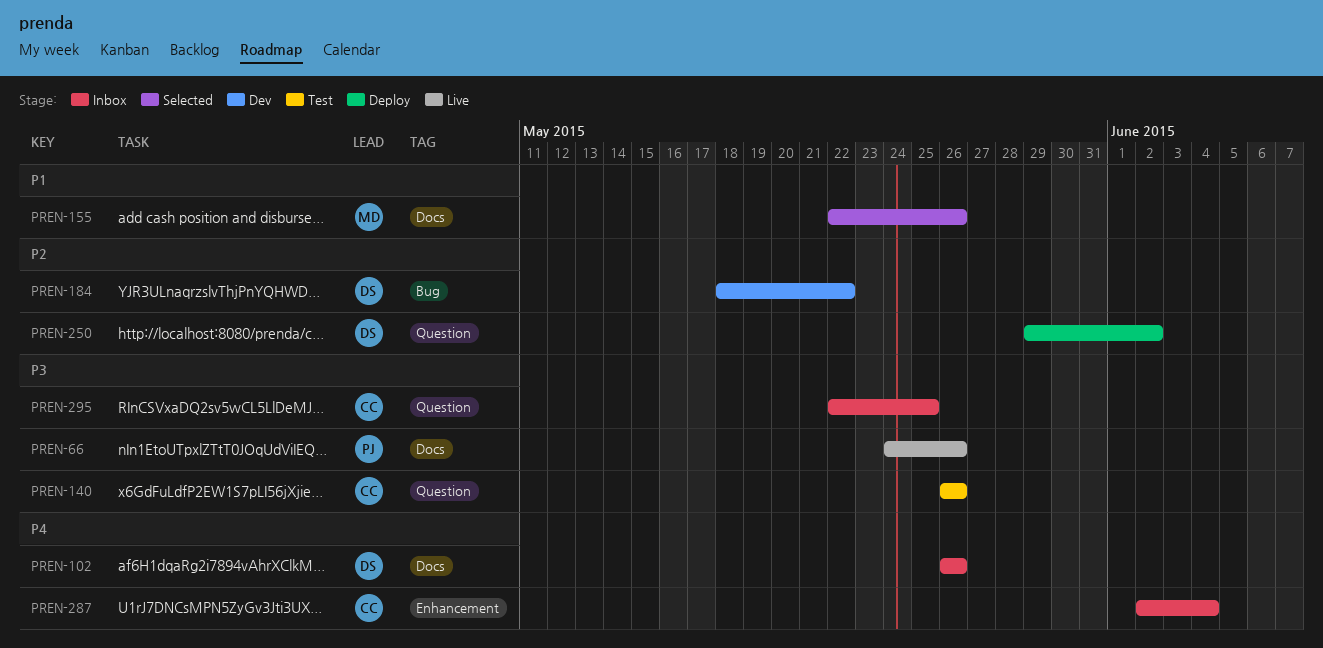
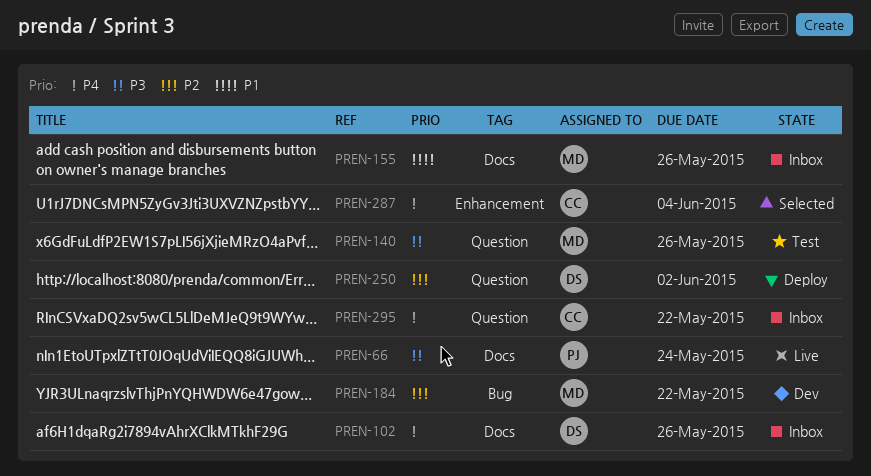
PREN-66, due: May 26 -> May 24
PREN-140, owner: CC -> MD
PREN-155, status: Selected -> Inbox
PREN-184, owner: DS -> MD
PREN-287, status: Inbox -> Selected
PREN-295, priority: P3 -> P4
PREN-295, due: May 25 -> May 22

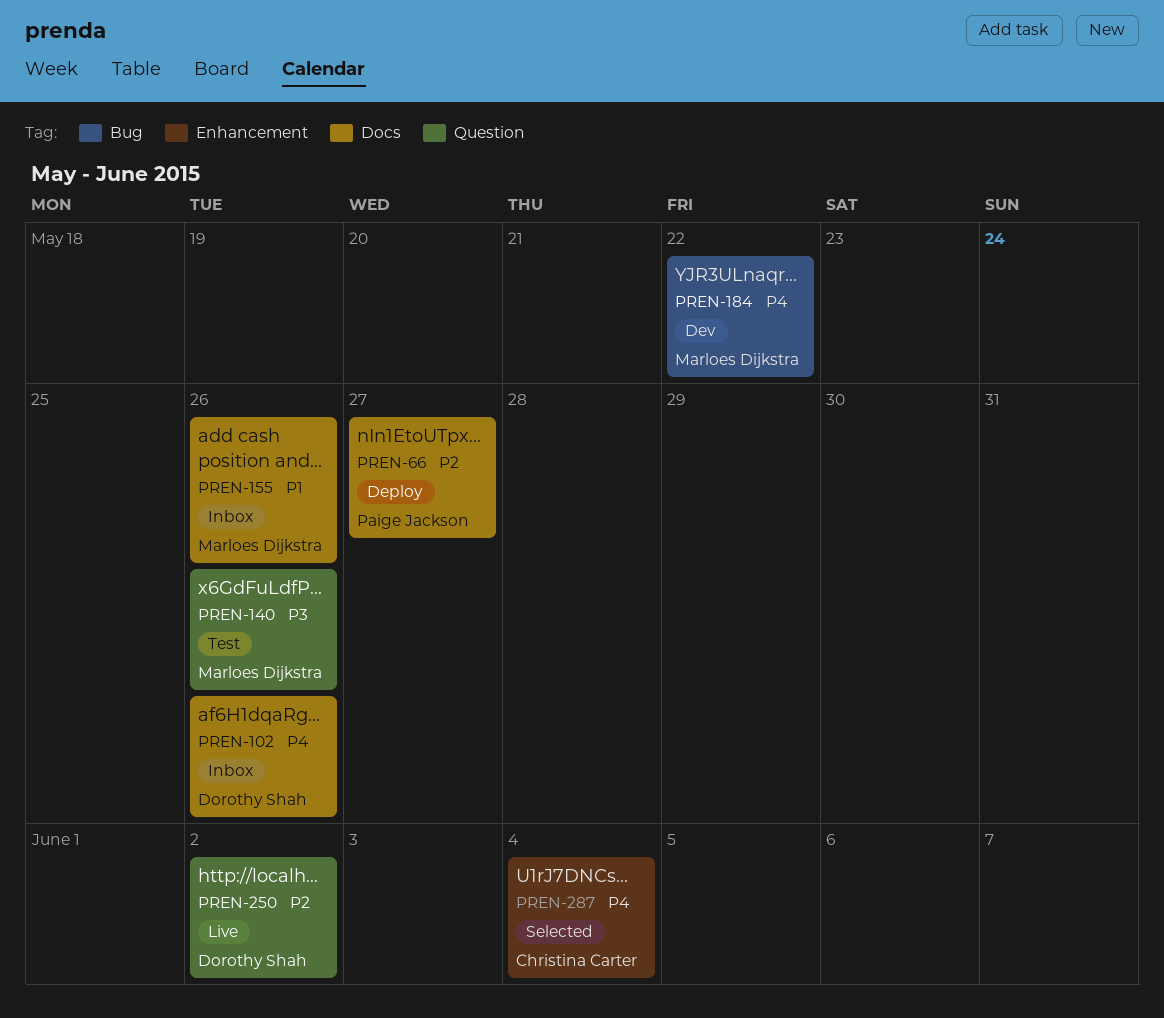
PREN-66, status: Live -> Deploy
PREN-66, priority: P3 -> P2
PREN-66, due: May 24 -> May 27
PREN-184, priority: P2 -> P4
PREN-250, status: Deploy -> Live
PREN-295: present -> none

